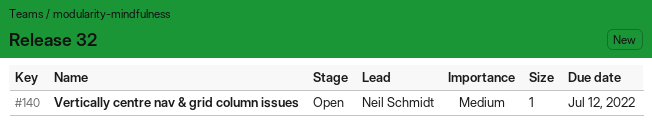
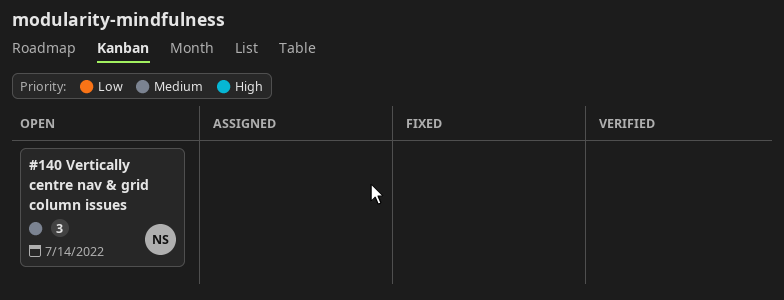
#140, estimate: 1 -> 3
#140, due: Jul 12 -> Jul 14

